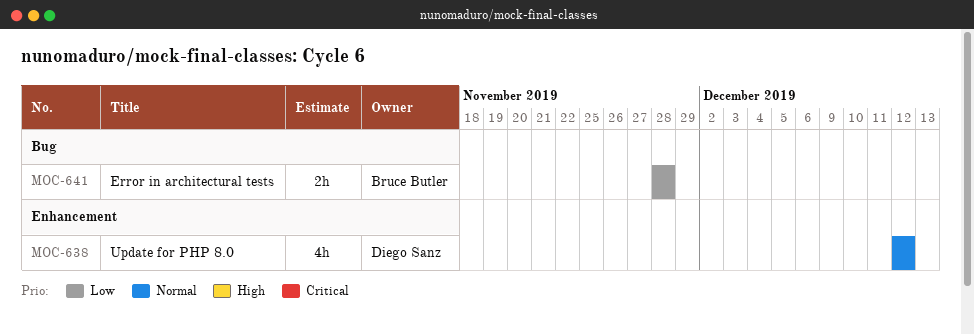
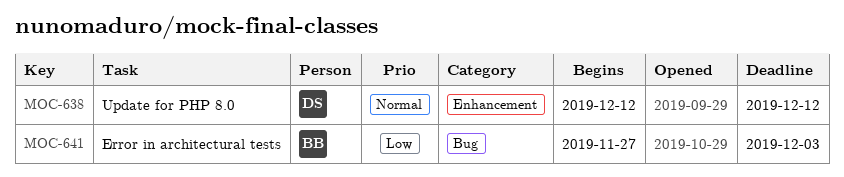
MOC-641, start: Nov 28 -> Nov 27
MOC-641, due: Nov 28 -> Dec 3

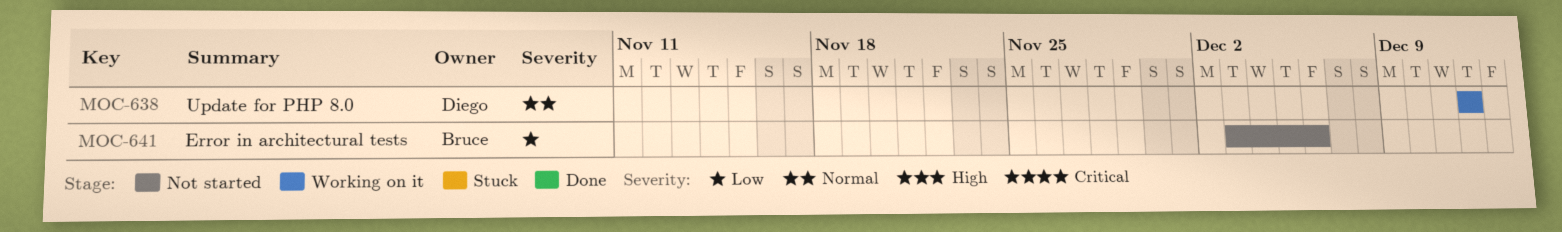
MOC-641, start: Nov 27 -> Dec 3
MOC-641, due: Dec 3 -> Dec 6

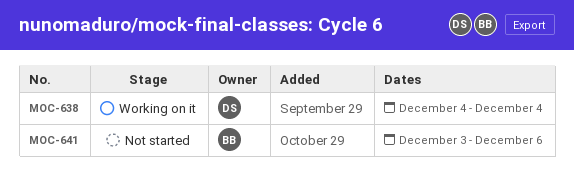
MOC-638, start: Dec 12 -> Dec 4
MOC-638, due: Dec 12 -> Dec 4

